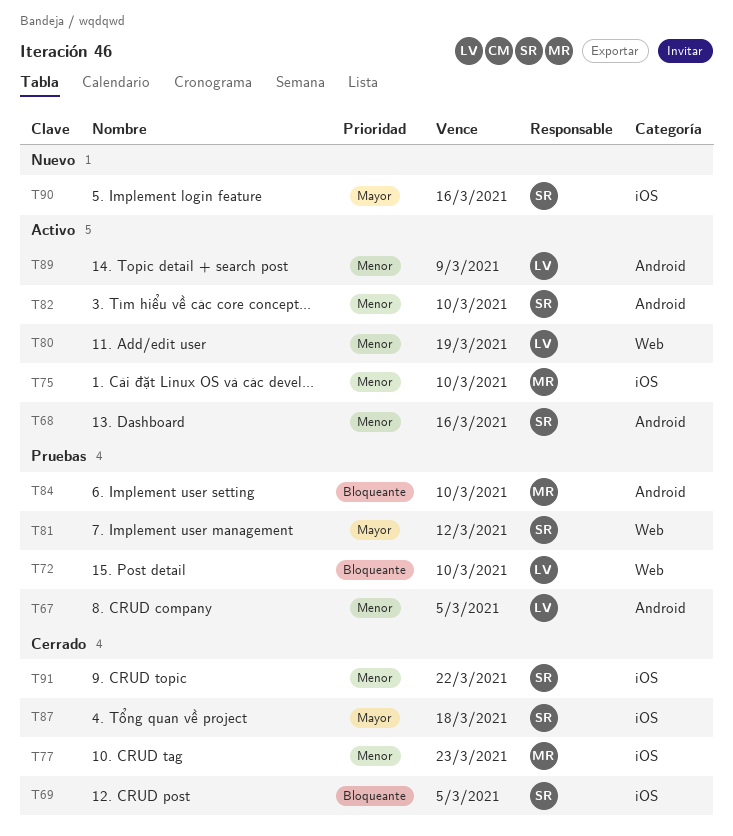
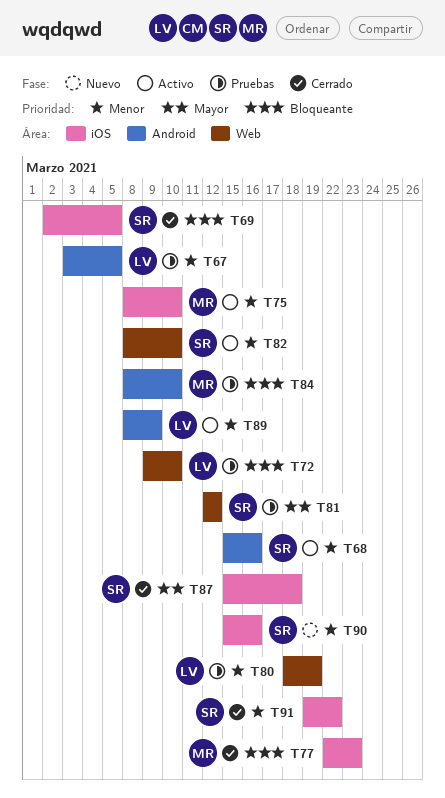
T77, priority: Menor -> Bloqueante
T80, status: Activo -> Pruebas
T82, label: Android -> Web
T90, priority: Mayor -> Menor

